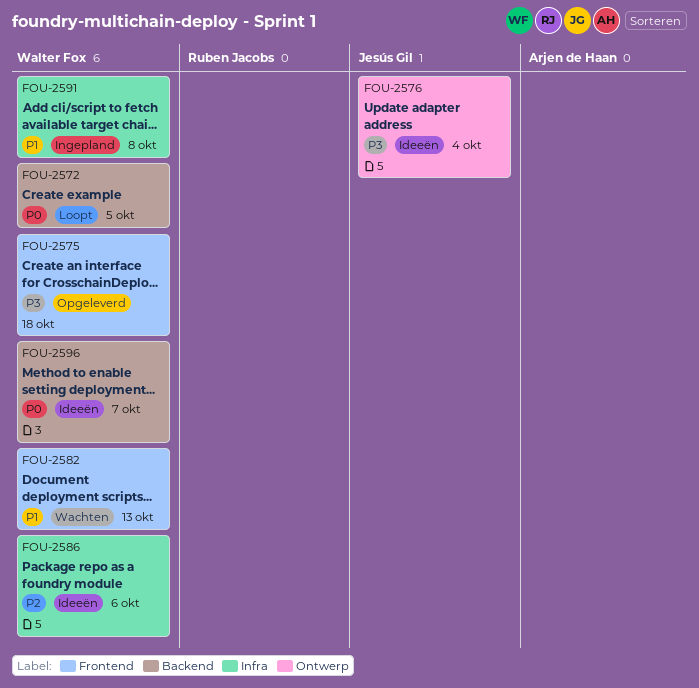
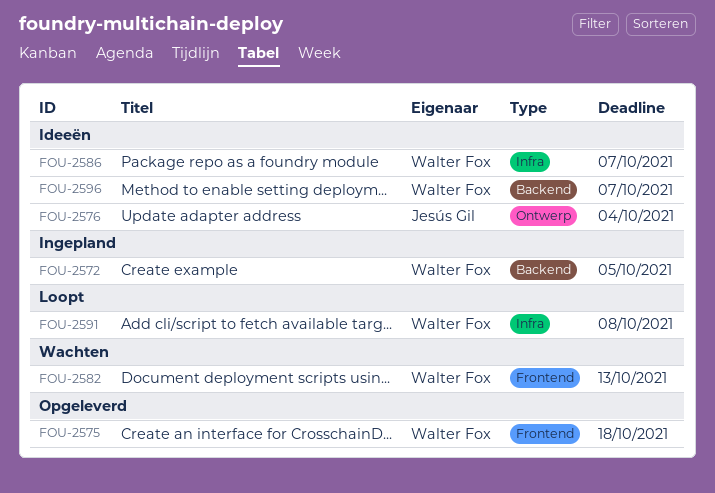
FOU-2572, status: Loopt -> Ingepland
FOU-2586, due: Oct 6 -> Oct 7
FOU-2591, status: Ingepland -> Loopt

